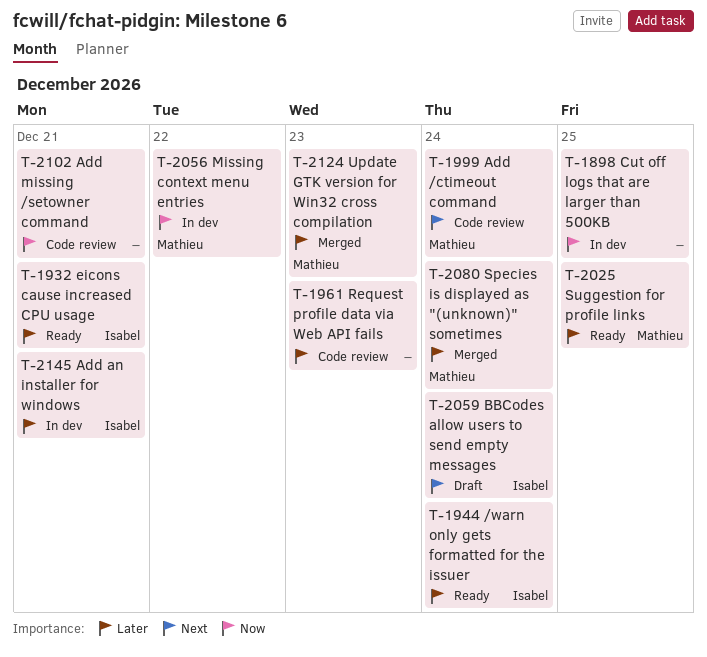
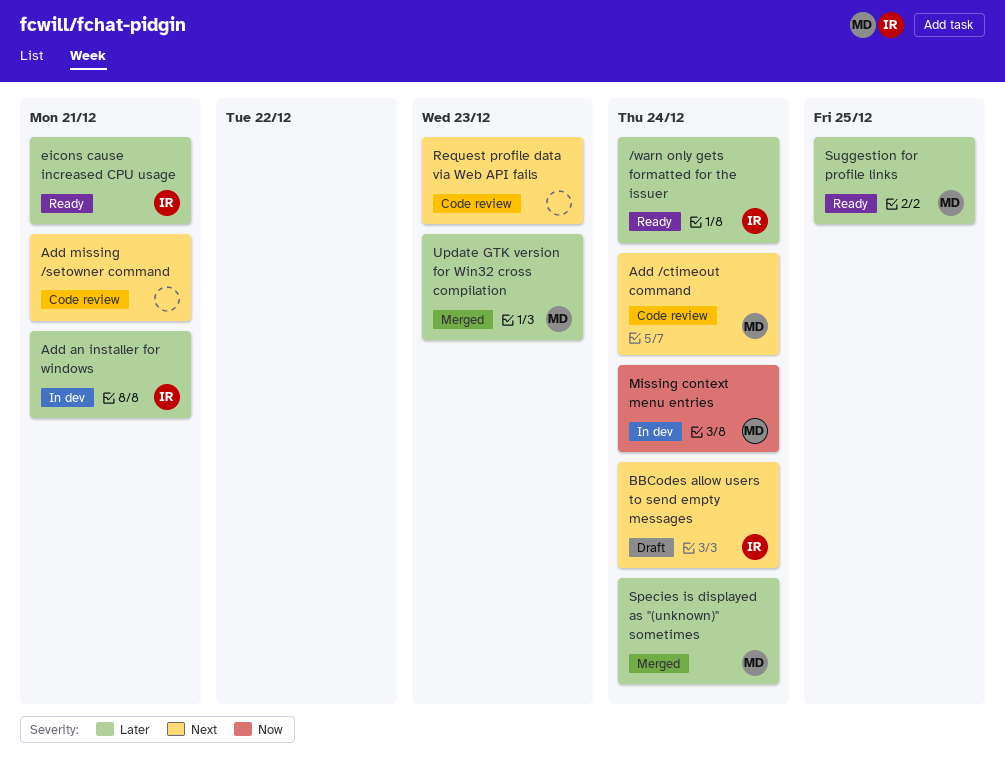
Add missing /setowner command, priority: Now -> Next
Cut off logs that are larger than 500KB: present -> none
Missing context menu entries, due: Dec 22 -> Dec 24
Request profile data via Web API fails, priority: Later -> Next

